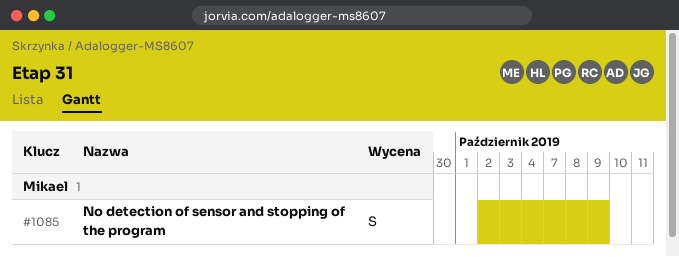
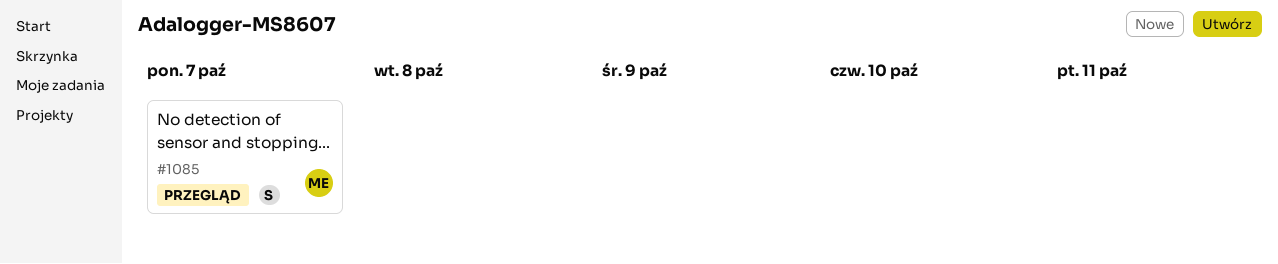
#1085, due: Oct 9 -> Oct 7

